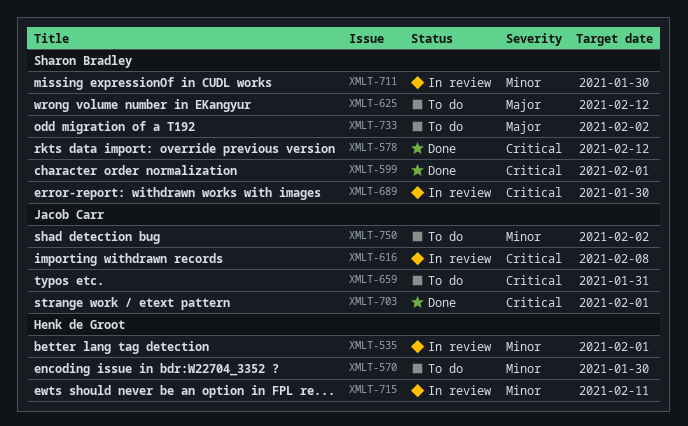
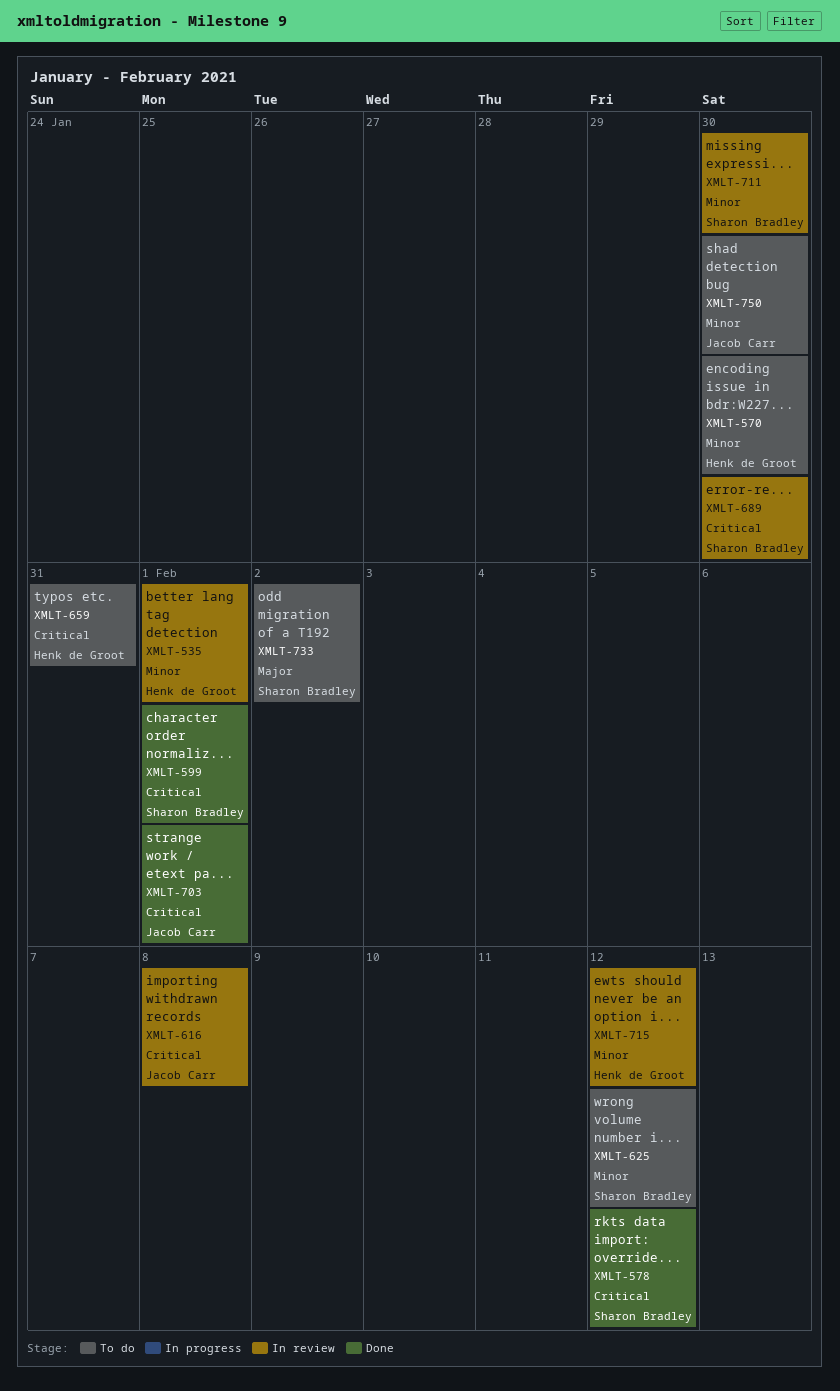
XMLT-625, priority: Major -> Minor
XMLT-659, owner: Jacob Carr -> Henk de Groot
XMLT-715, due: Feb 11 -> Feb 12
XMLT-750, due: Feb 2 -> Jan 30

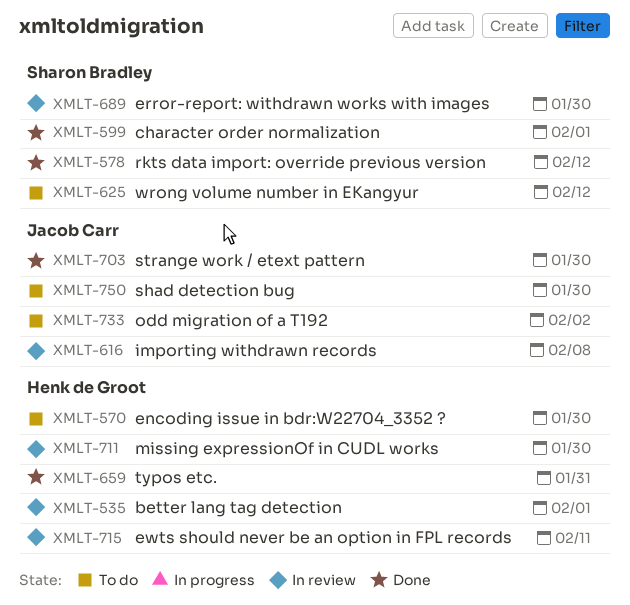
XMLT-659, status: To do -> Done
XMLT-703, due: Feb 1 -> Jan 30
XMLT-711, owner: Sharon Bradley -> Henk de Groot
XMLT-715, due: Feb 12 -> Feb 11
XMLT-733, owner: Sharon Bradley -> Jacob Carr

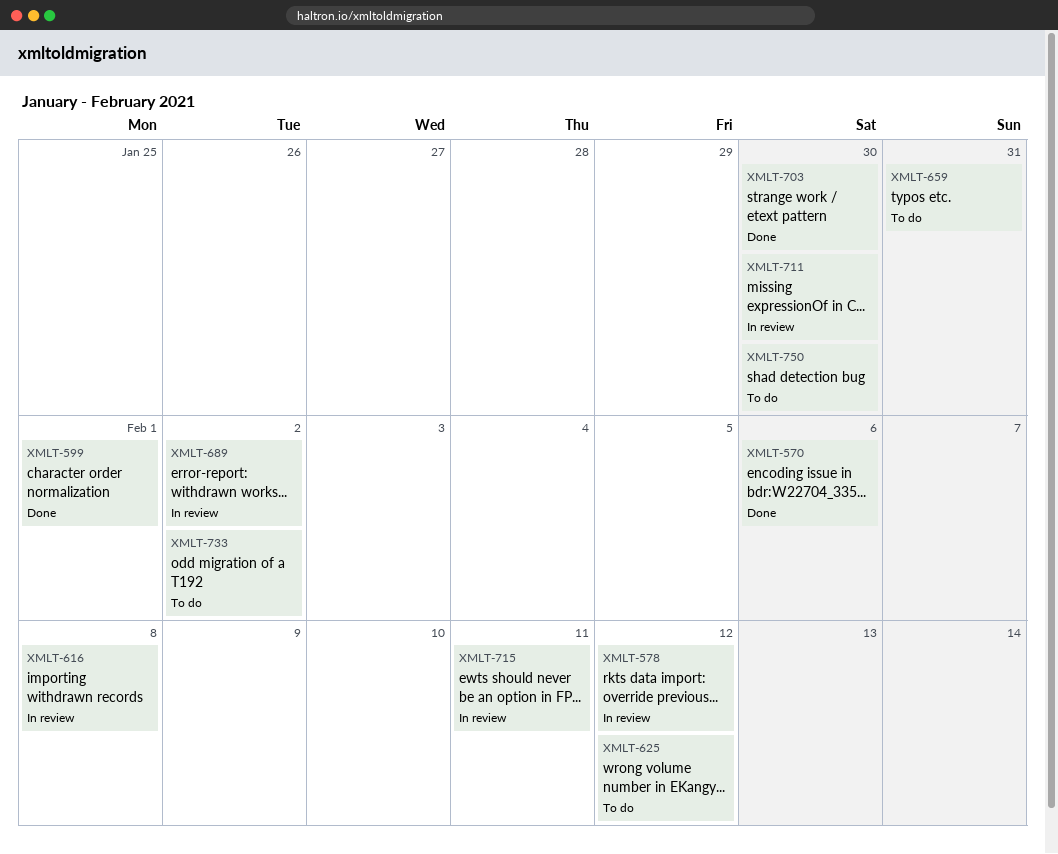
XMLT-535: present -> none
XMLT-570, status: To do -> Done
XMLT-570, due: Jan 30 -> Feb 6
XMLT-578, status: Done -> In review
XMLT-659, status: Done -> To do
XMLT-689, due: Jan 30 -> Feb 2

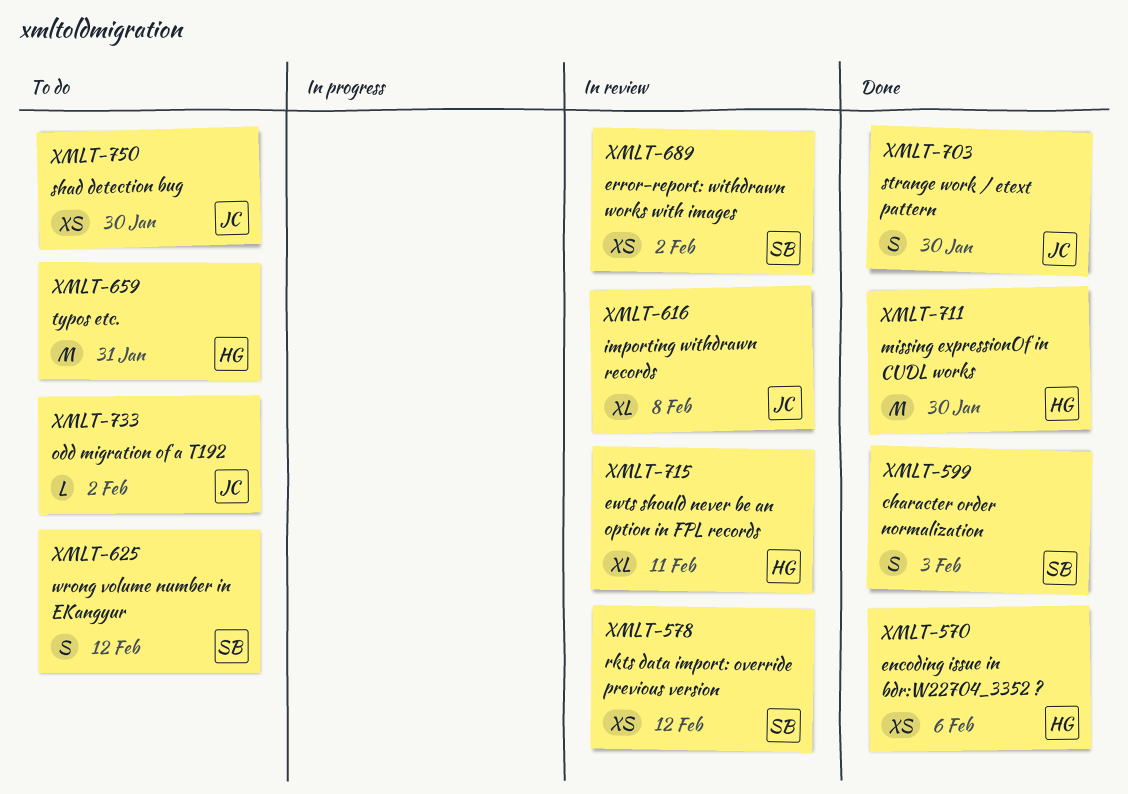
XMLT-599, due: Feb 1 -> Feb 3
XMLT-711, status: In review -> Done

